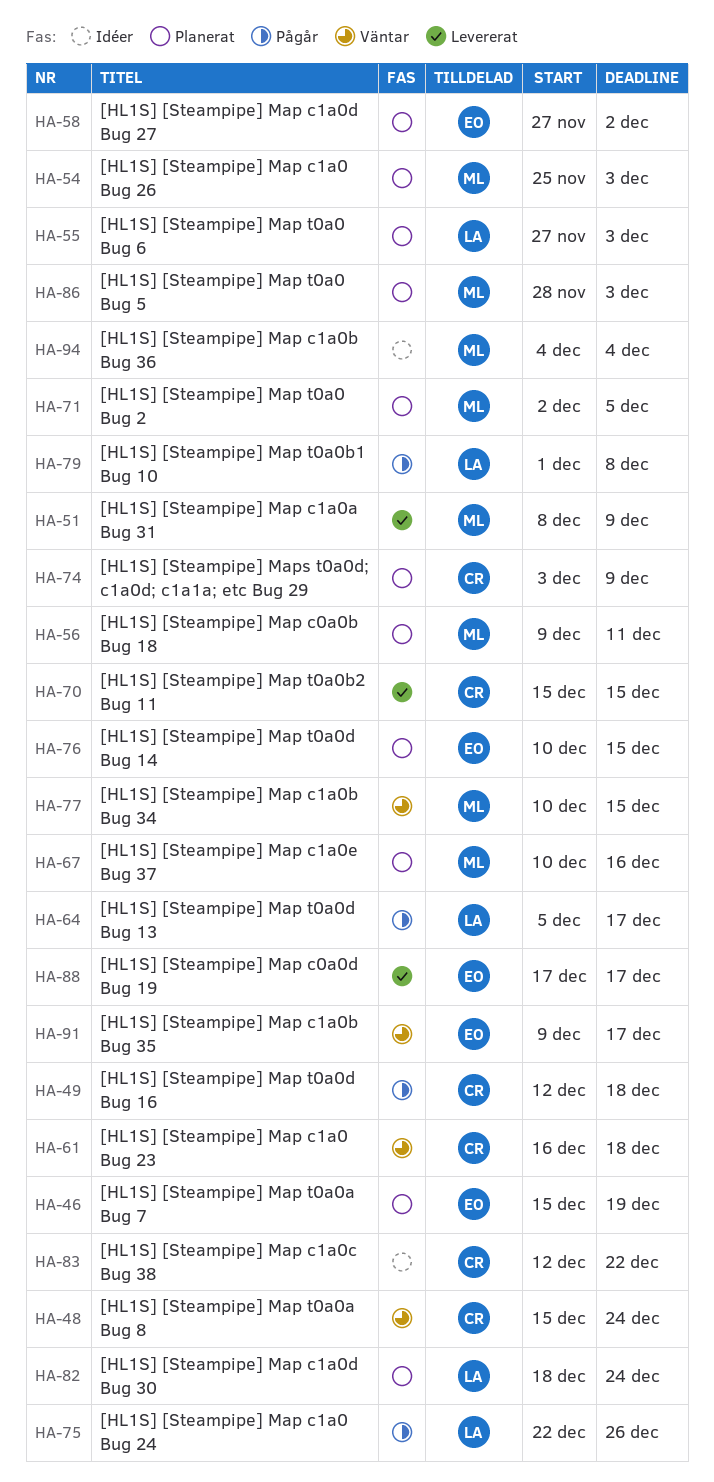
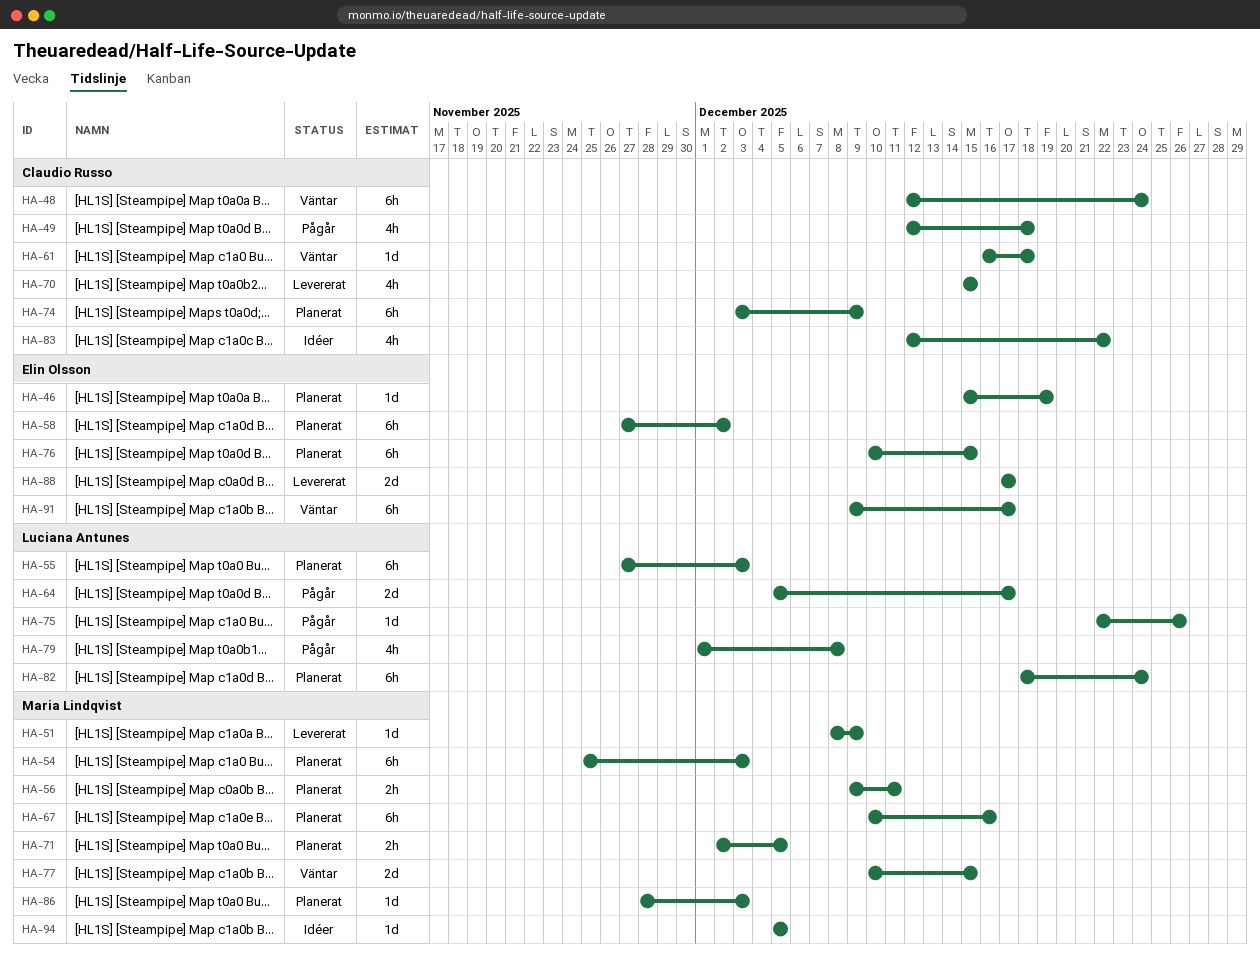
HA-48, start: Dec 15 -> Dec 12
HA-94, start: Dec 4 -> Dec 5
HA-94, due: Dec 4 -> Dec 5

